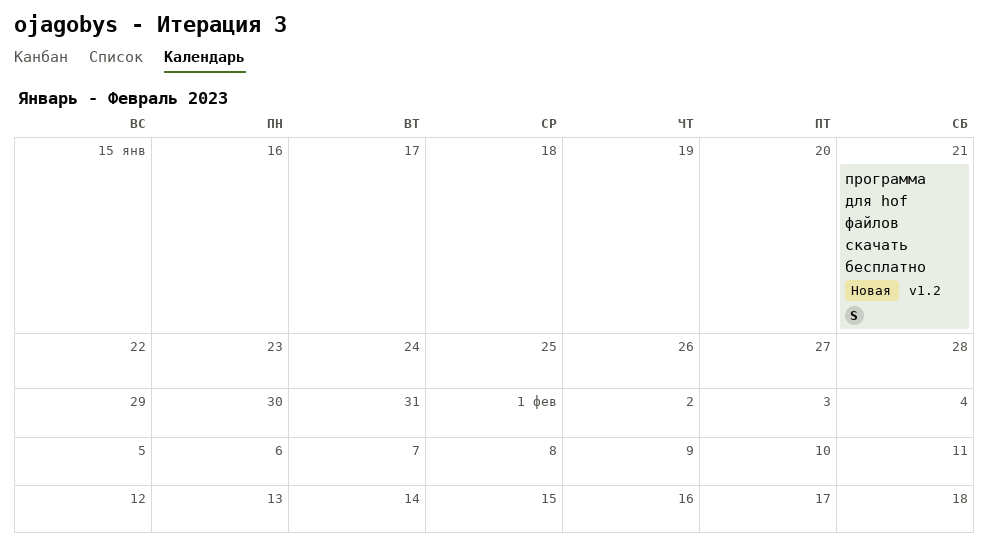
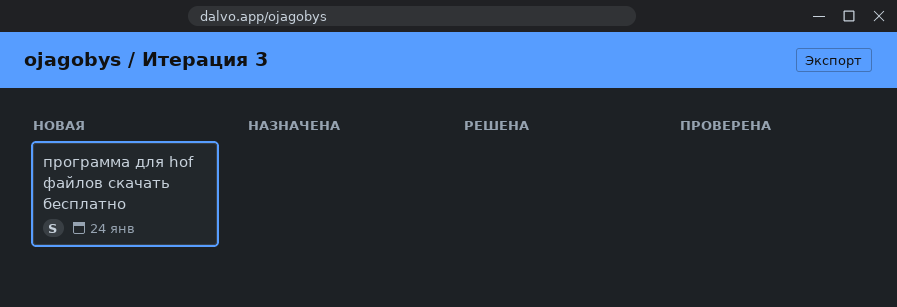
программа для hof файлов скачать бесплатно, due: Jan 21 -> Jan 24

